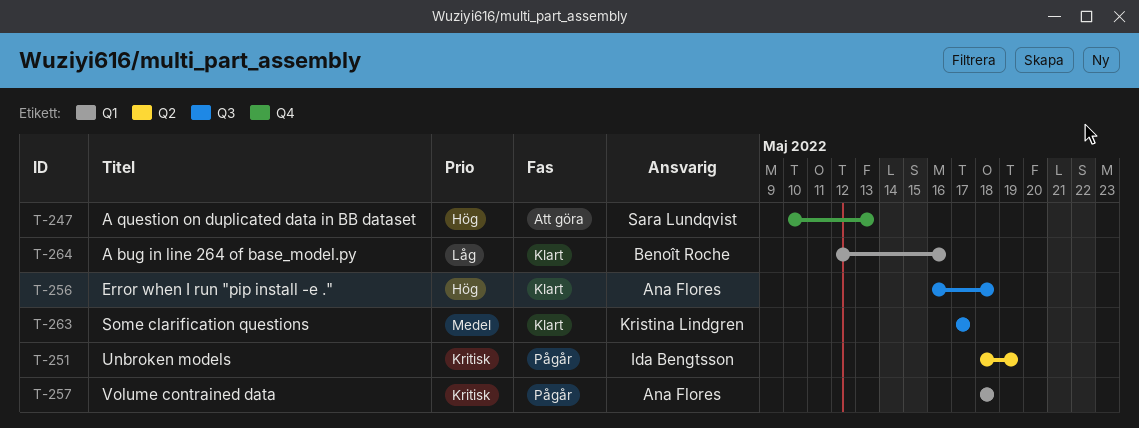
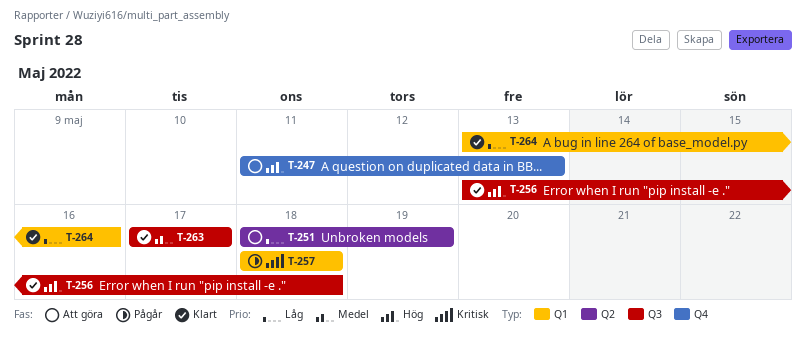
T-247, start: May 10 -> May 11
T-251, status: Pågår -> Att göra
T-251, priority: Kritisk -> Låg
T-256, start: May 16 -> May 13
T-264, start: May 12 -> May 13

